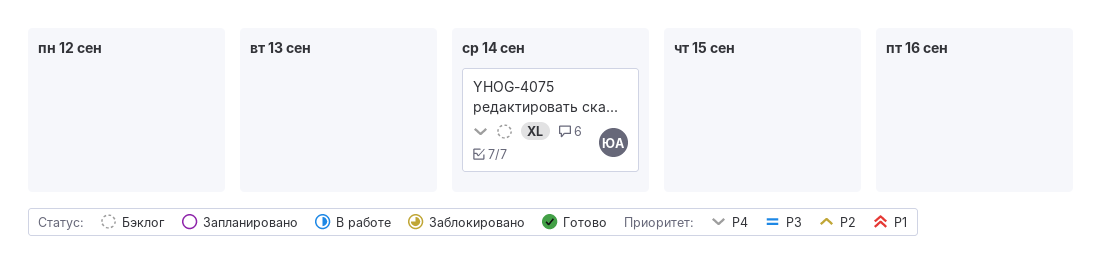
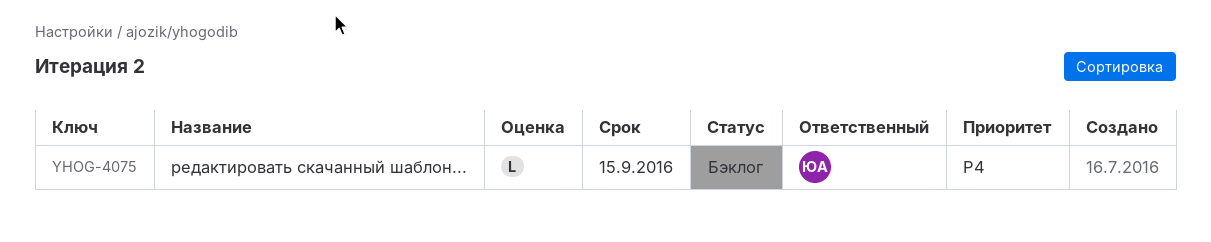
YHOG-4075, estimate: XL -> L
YHOG-4075, due: Sep 14 -> Sep 15

